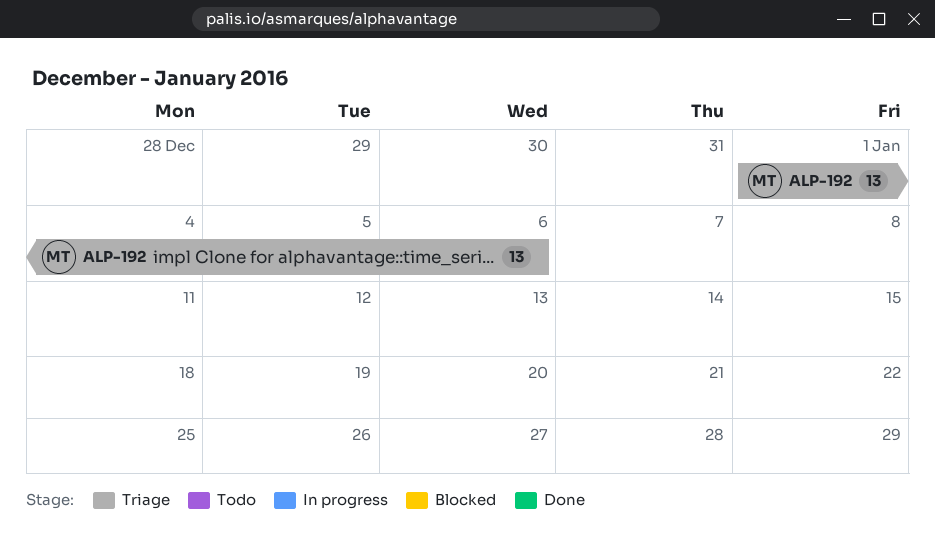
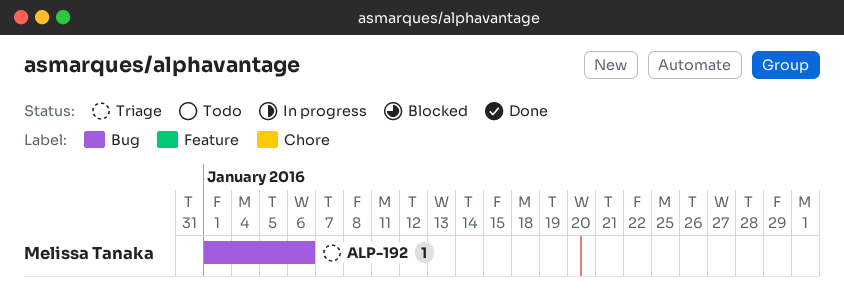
ALP-192, estimate: 13 -> 1

